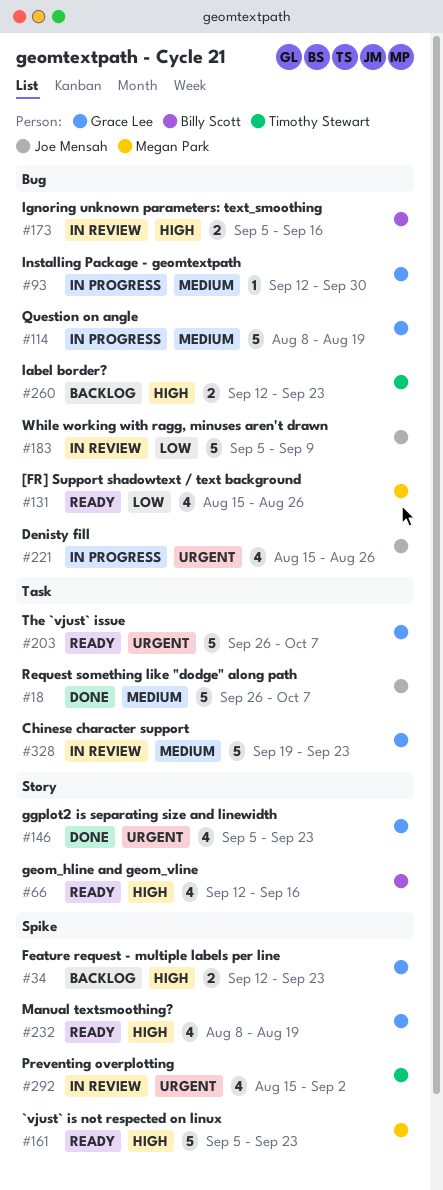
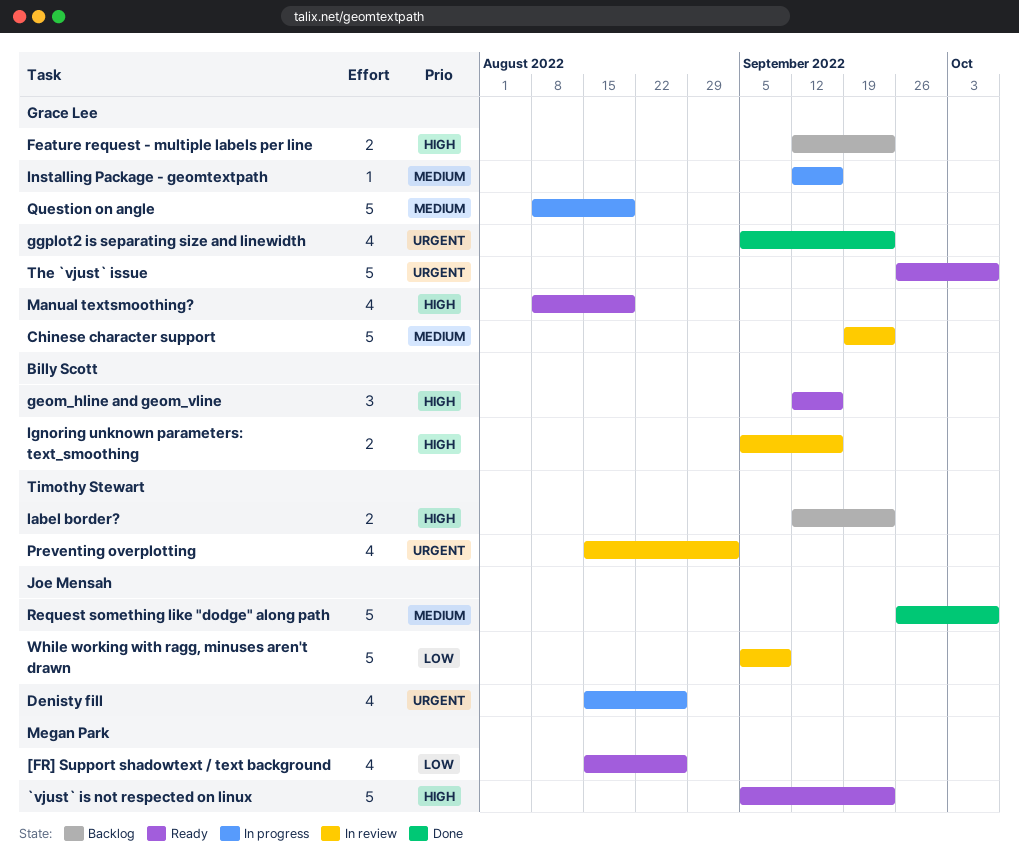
geom_hline and geom_vline, estimate: 4 -> 3
Installing Package - geomtextpath, due: Sep 30 -> Sep 16

